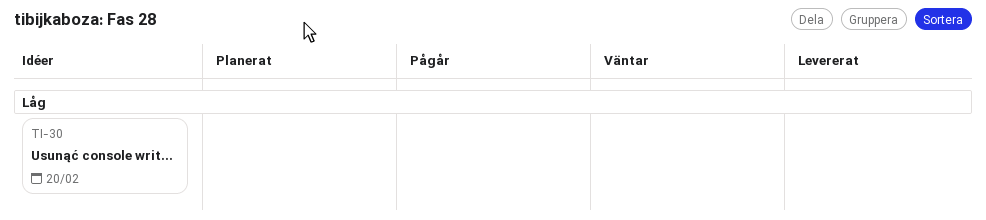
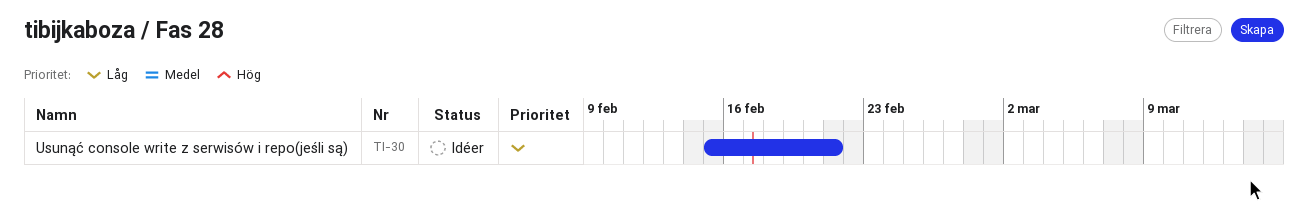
TI-30, due: Feb 20 -> Feb 21

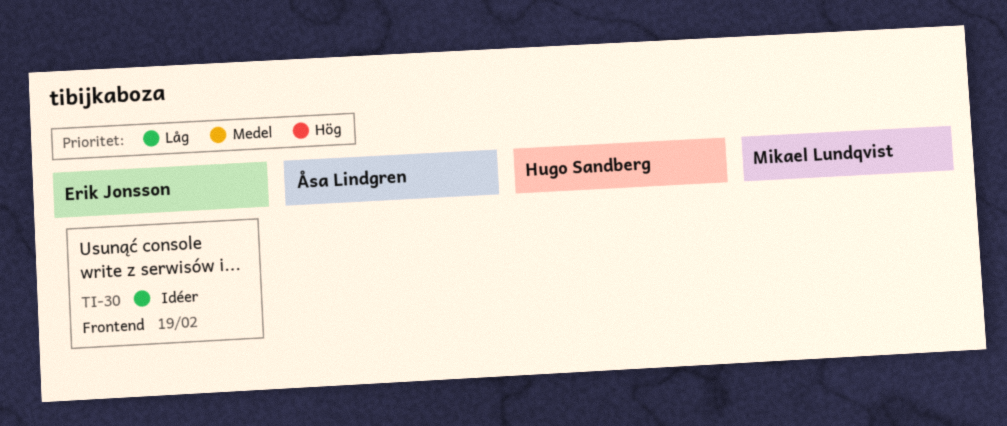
TI-30, due: Feb 21 -> Feb 19

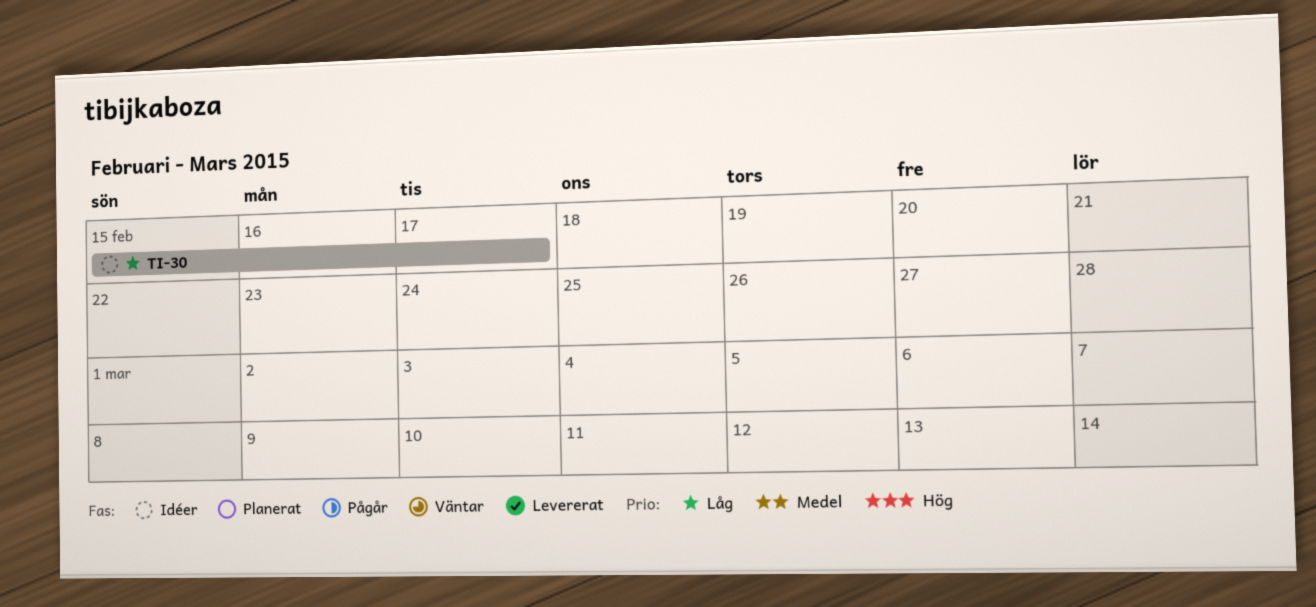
TI-30, due: Feb 19 -> Feb 17

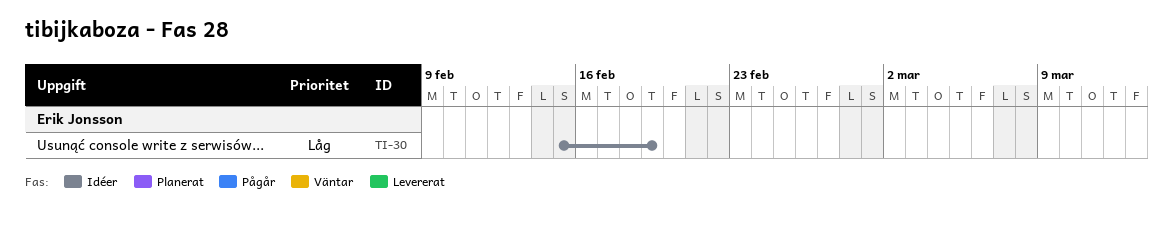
TI-30, due: Feb 17 -> Feb 19

